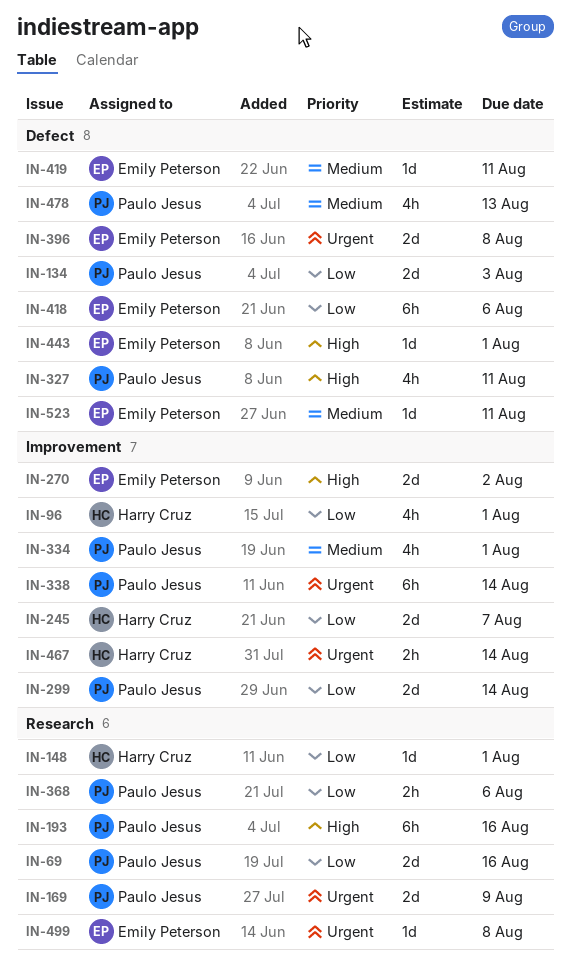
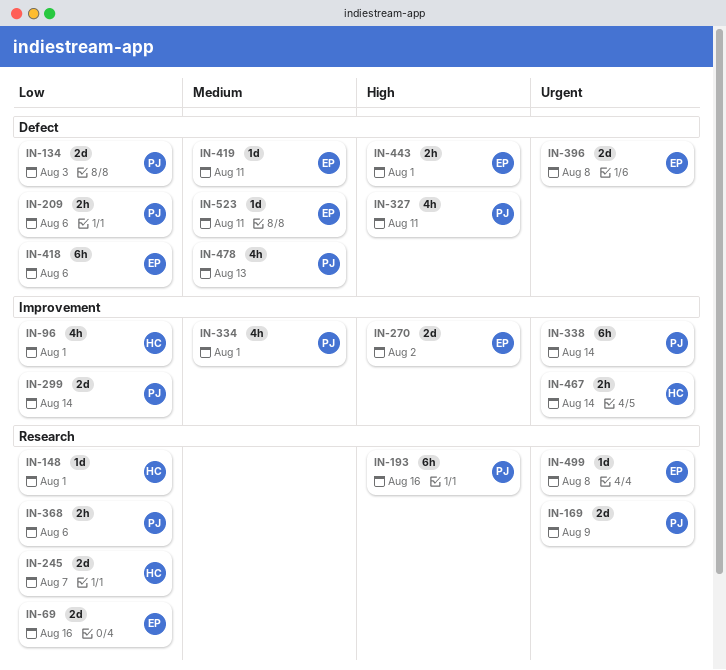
IN-69, owner: Paulo Jesus -> Emily Peterson
IN-209: none -> present
IN-245, label: Improvement -> Research
IN-443, estimate: 1d -> 2h

